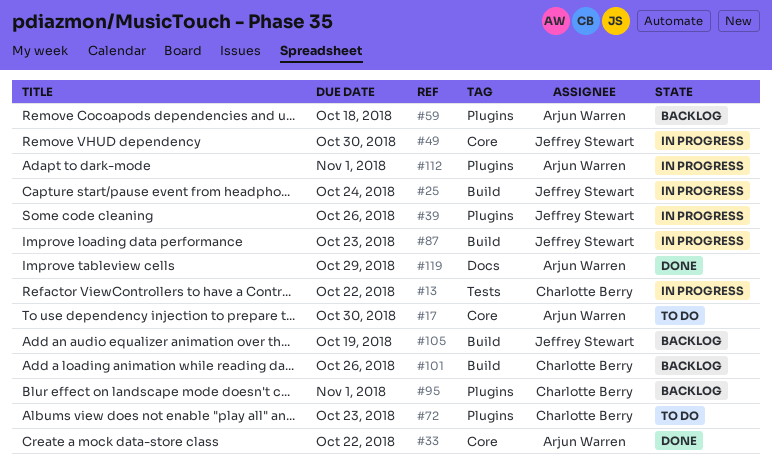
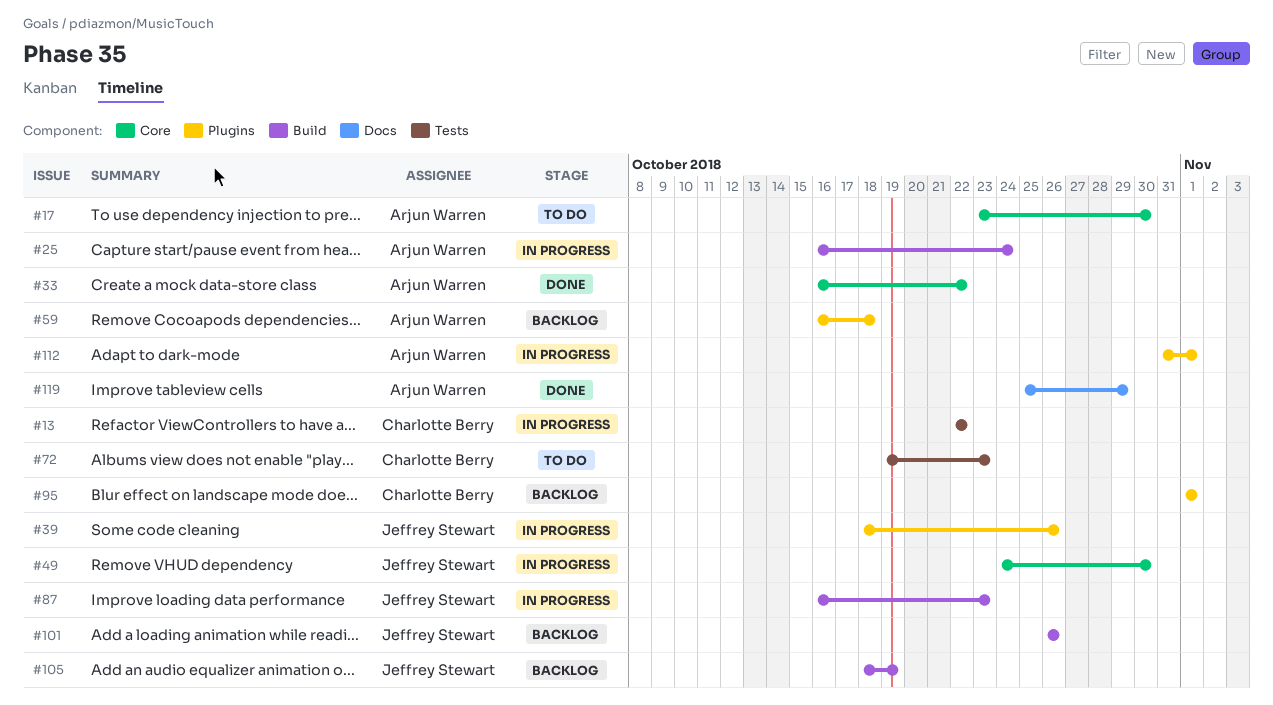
#25, owner: Jeffrey Stewart -> Arjun Warren
#72, label: Plugins -> Tests
#101, owner: Charlotte Berry -> Jeffrey Stewart

